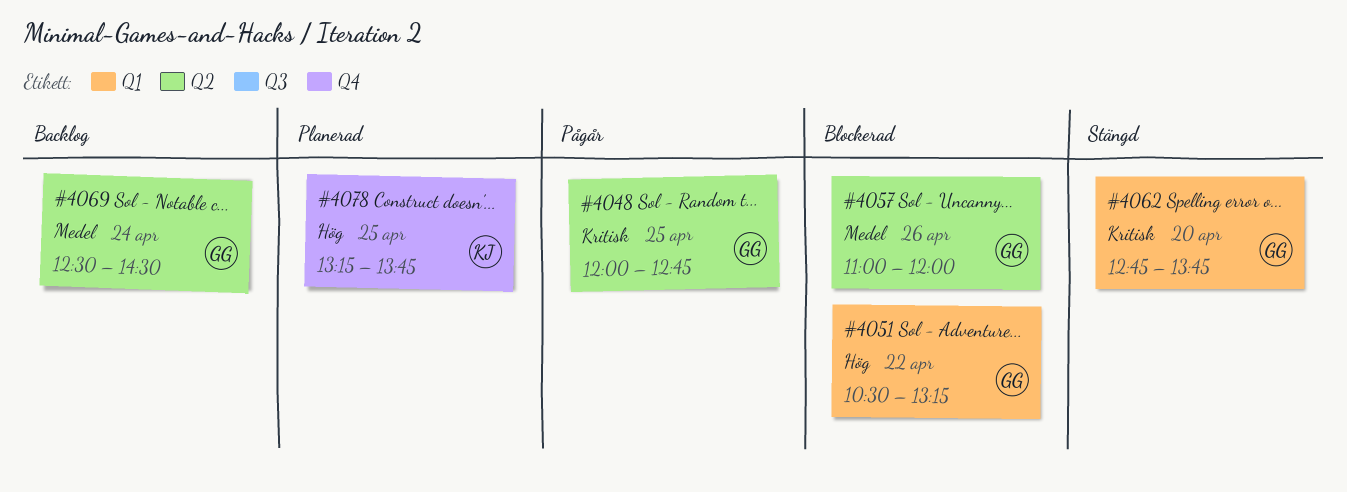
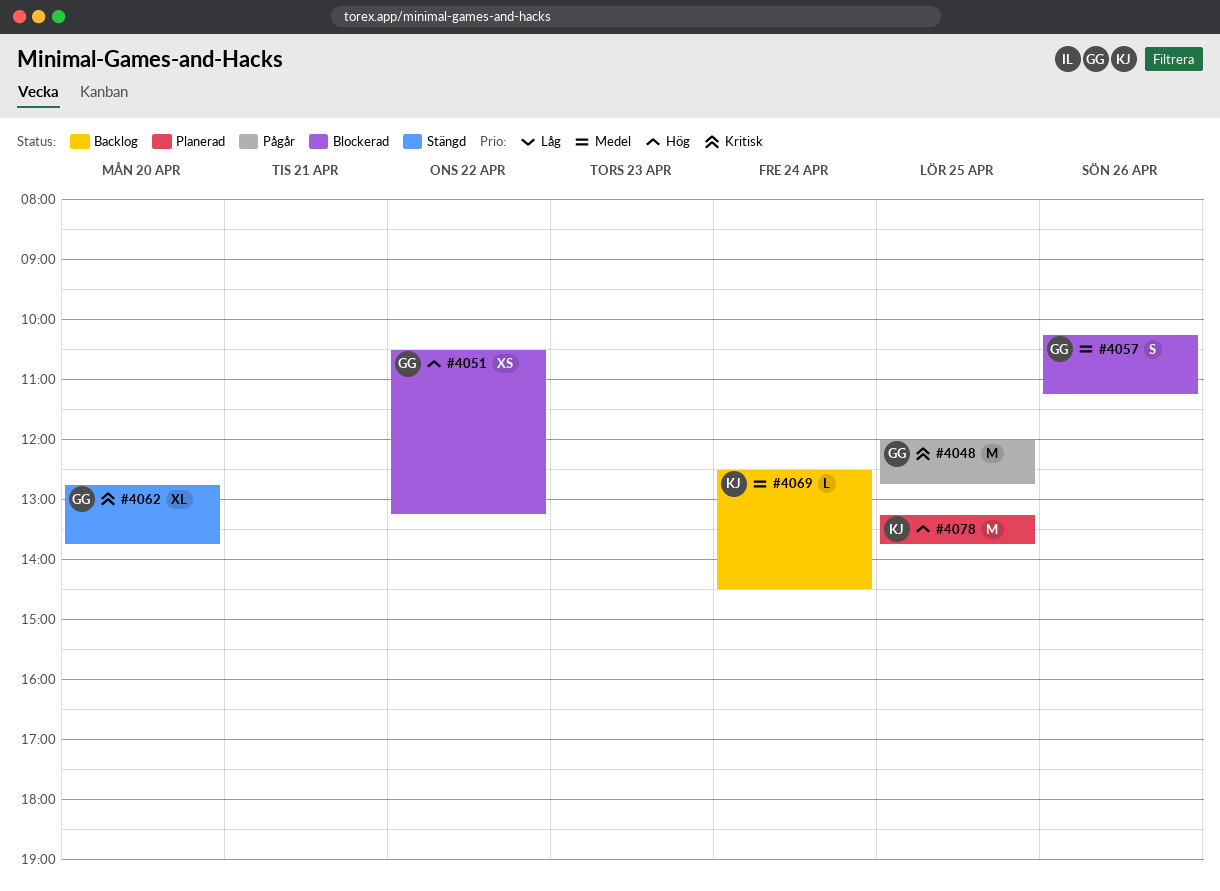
#4057, begins: 11:00 -> 10:15
#4057, ends: 12:00 -> 11:15
#4069, owner: GG -> KJ

